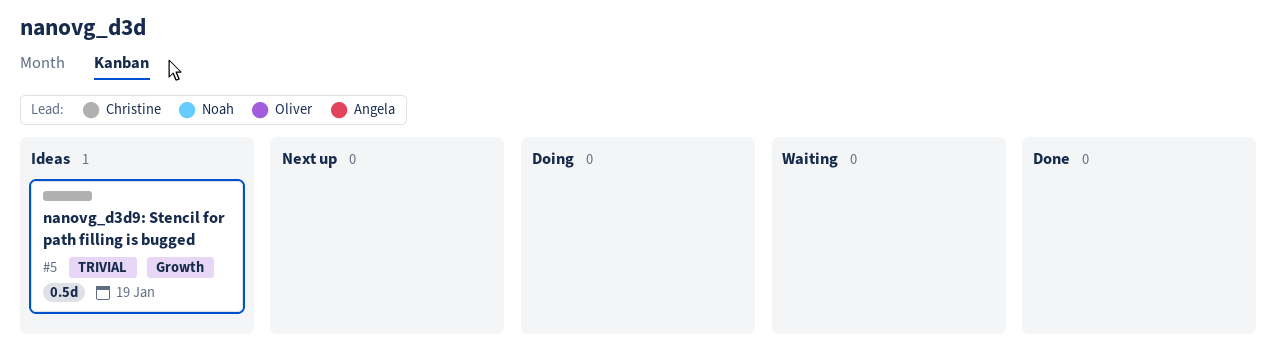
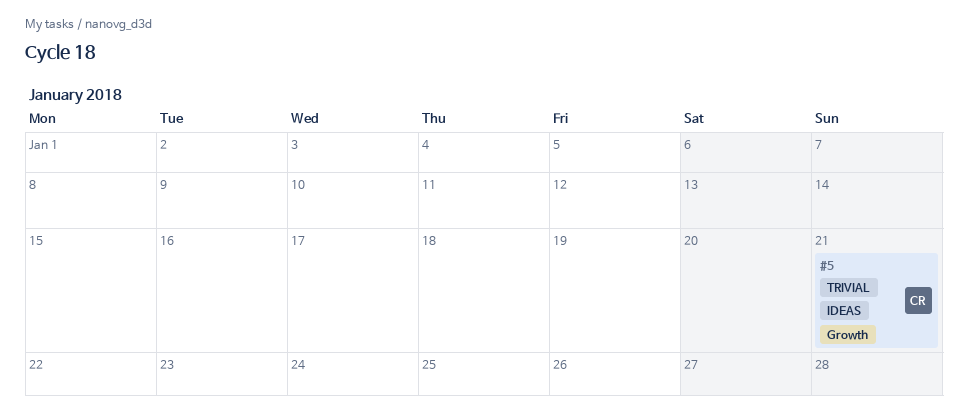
#5, due: Jan 19 -> Jan 21

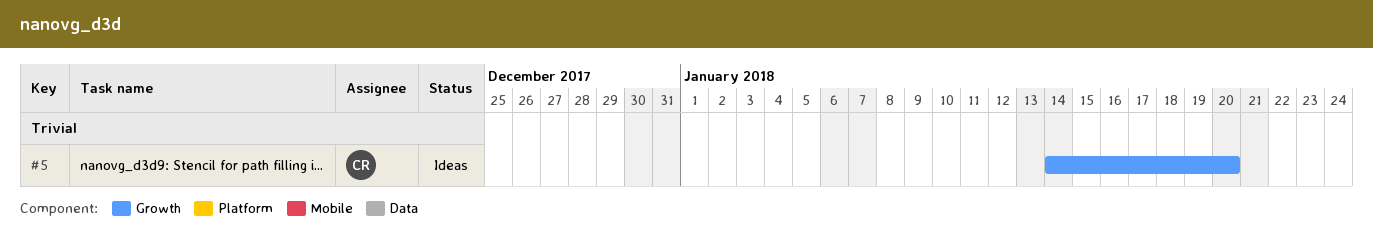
#5, due: Jan 21 -> Jan 20

